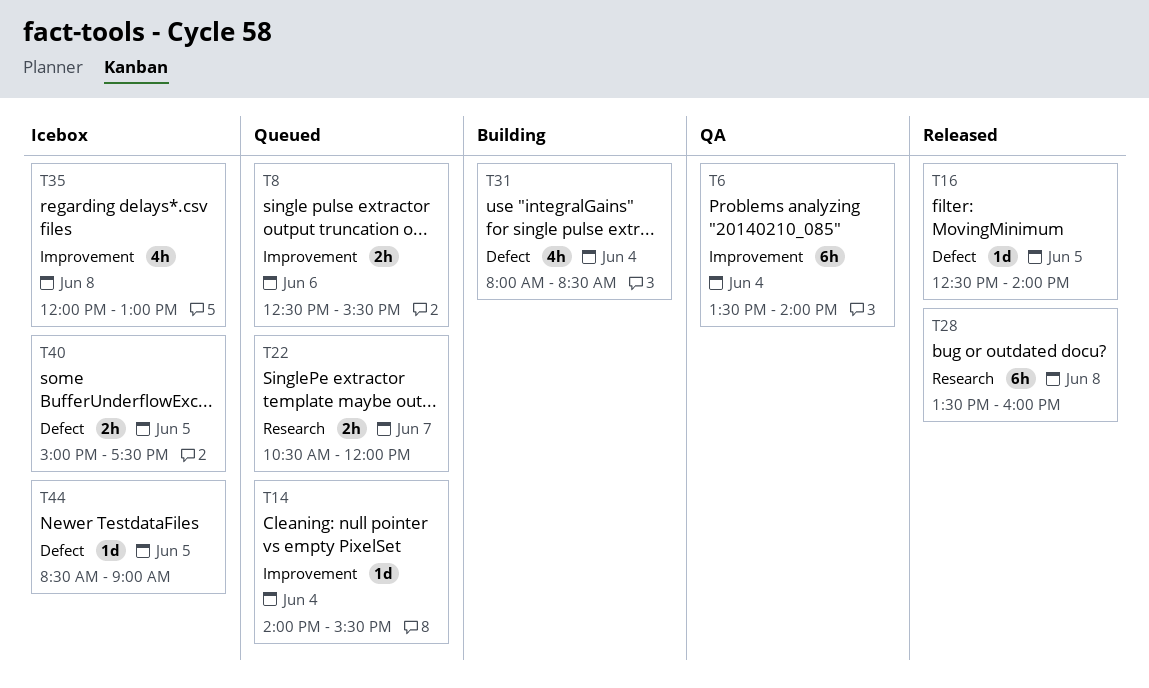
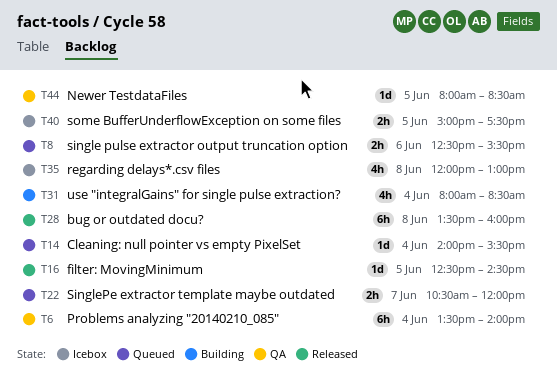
T16, ends: 14:00 -> 14:30
T44, status: Icebox -> QA
T44, begins: 08:30 -> 08:00
T44, ends: 09:00 -> 08:30

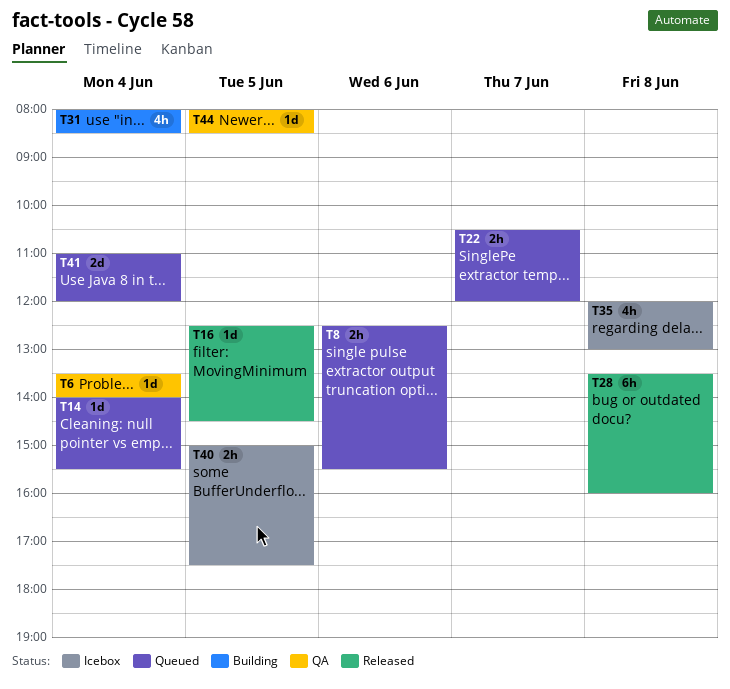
T6, estimate: 6h -> 1d
T41: none -> present

